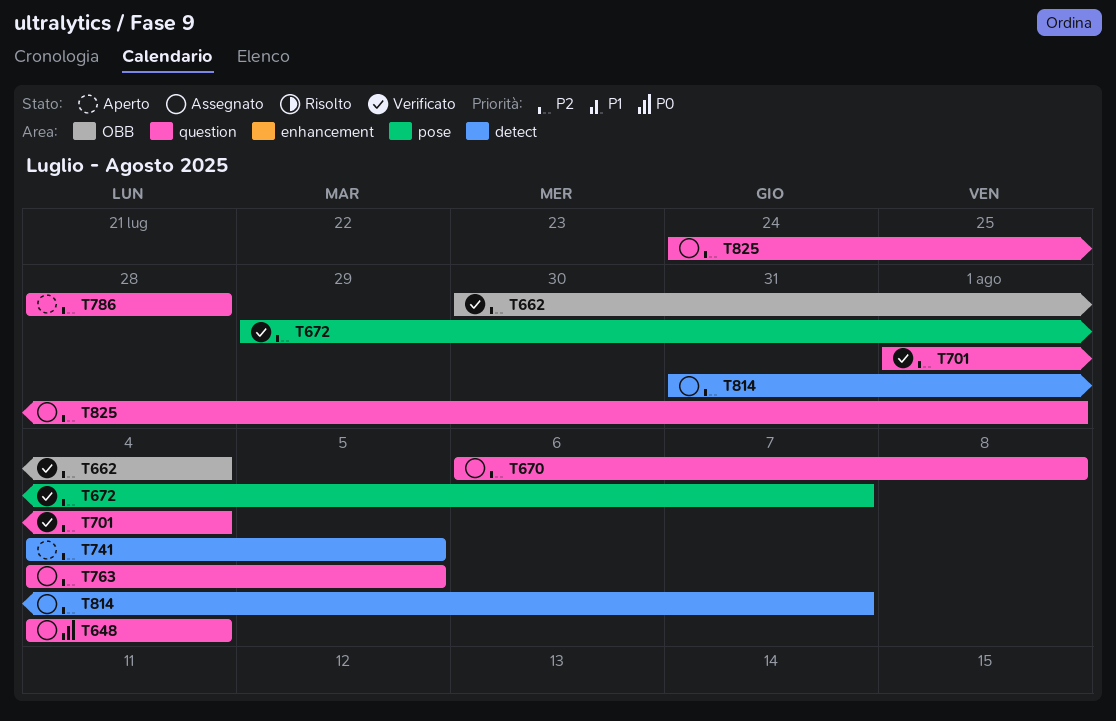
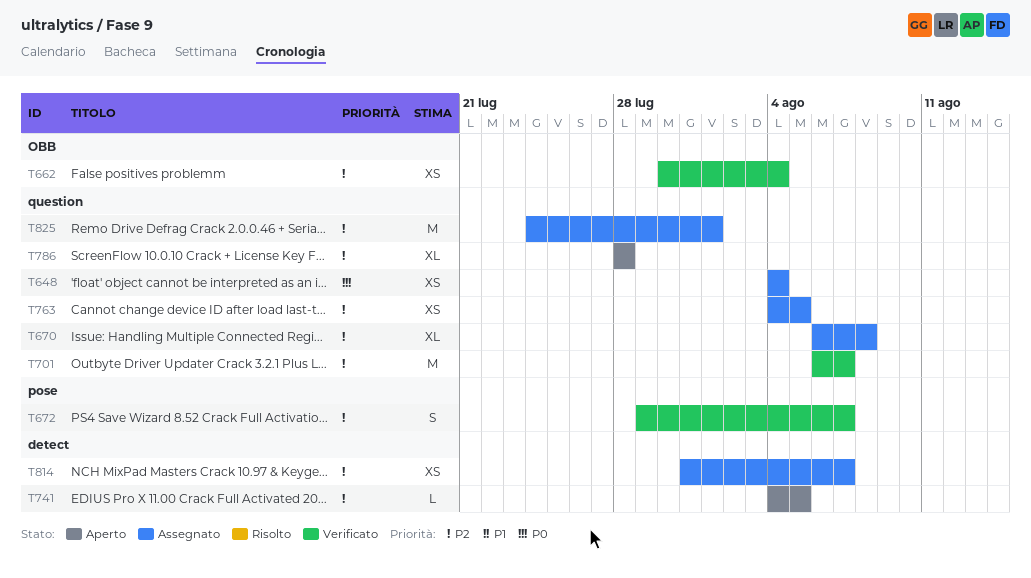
T701, start: Aug 1 -> Aug 6
T701, due: Aug 4 -> Aug 7

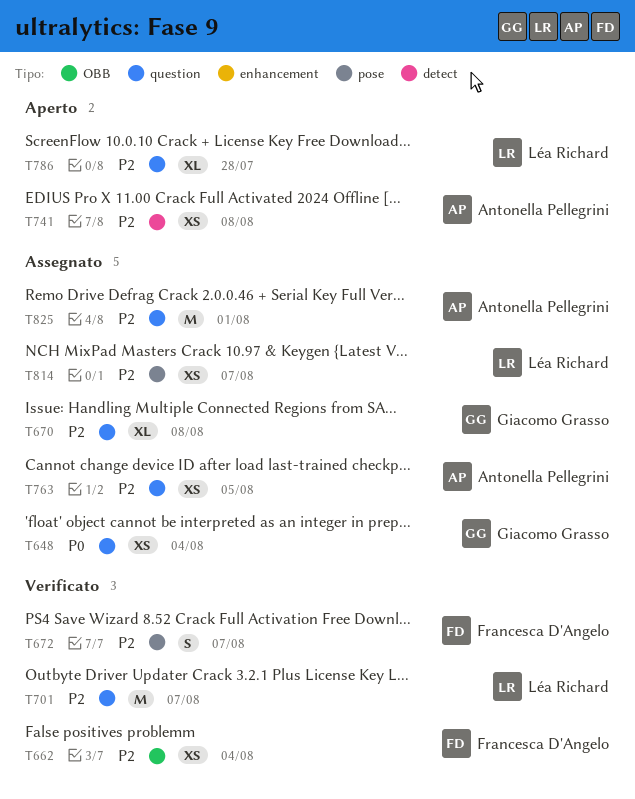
T741, estimate: L -> XS
T741, due: Aug 5 -> Aug 8
T814, label: detect -> pose

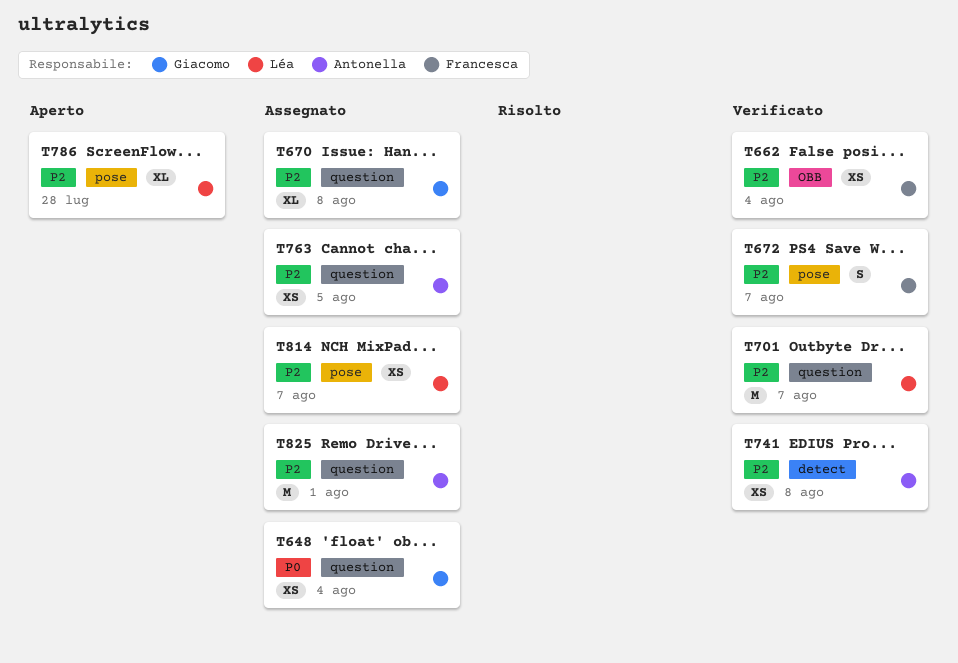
T741, status: Aperto -> Verificato
T786, label: question -> pose

